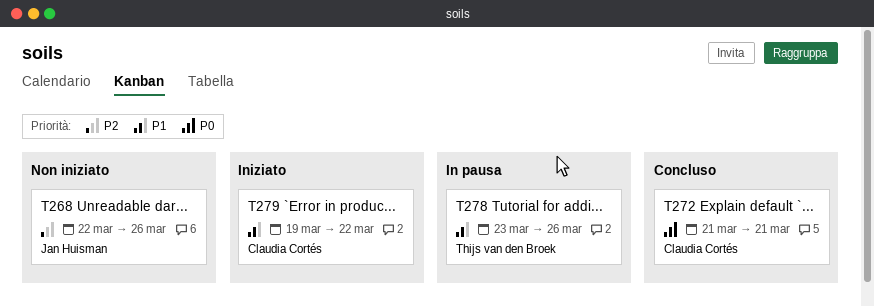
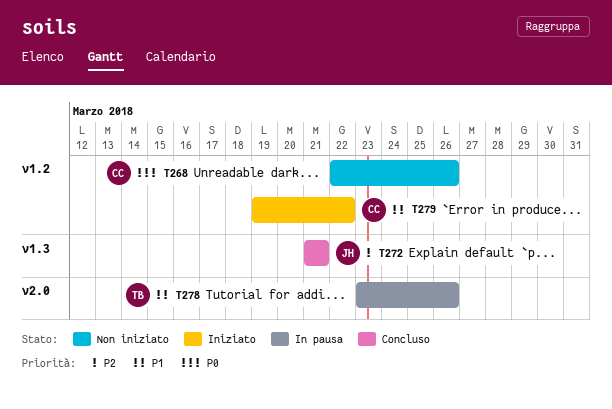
T268, owner: Jan Huisman -> Claudia Cortés
T268, priority: P2 -> P0
T272, owner: Claudia Cortés -> Jan Huisman
T272, priority: P0 -> P2

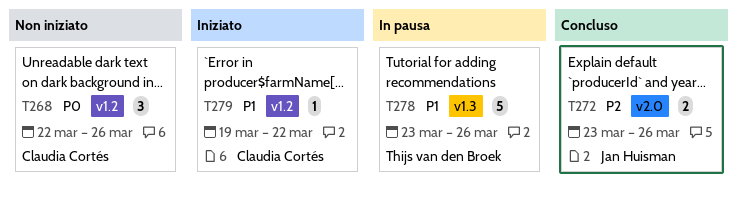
T272, label: v1.3 -> v2.0
T272, start: Mar 21 -> Mar 23
T272, due: Mar 21 -> Mar 26
T278, label: v2.0 -> v1.3

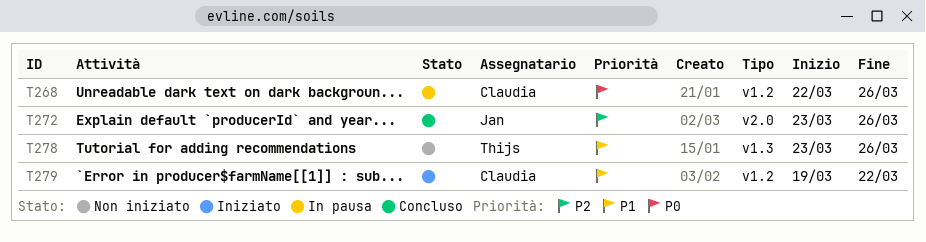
T268, status: Non iniziato -> In pausa
T278, status: In pausa -> Non iniziato

